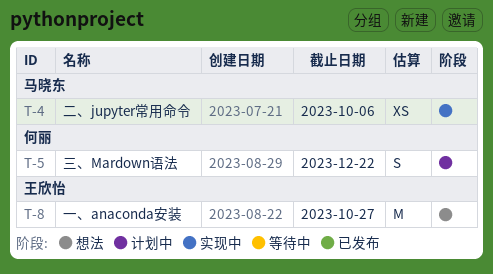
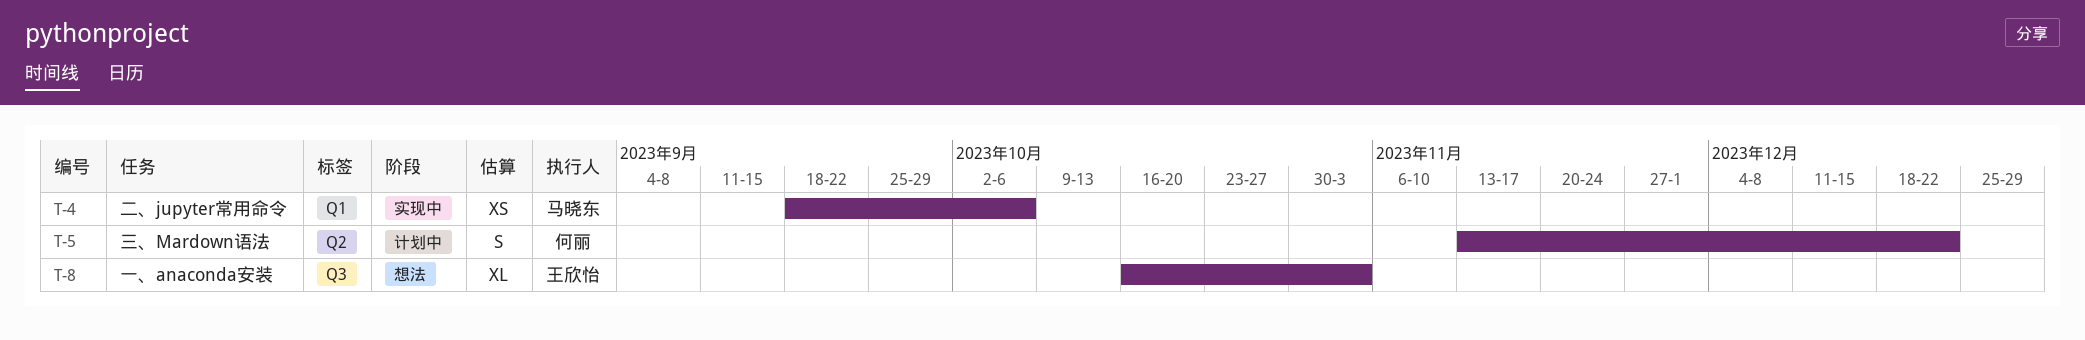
T-8, estimate: M -> XL
T-8, due: Oct 27 -> Nov 3

